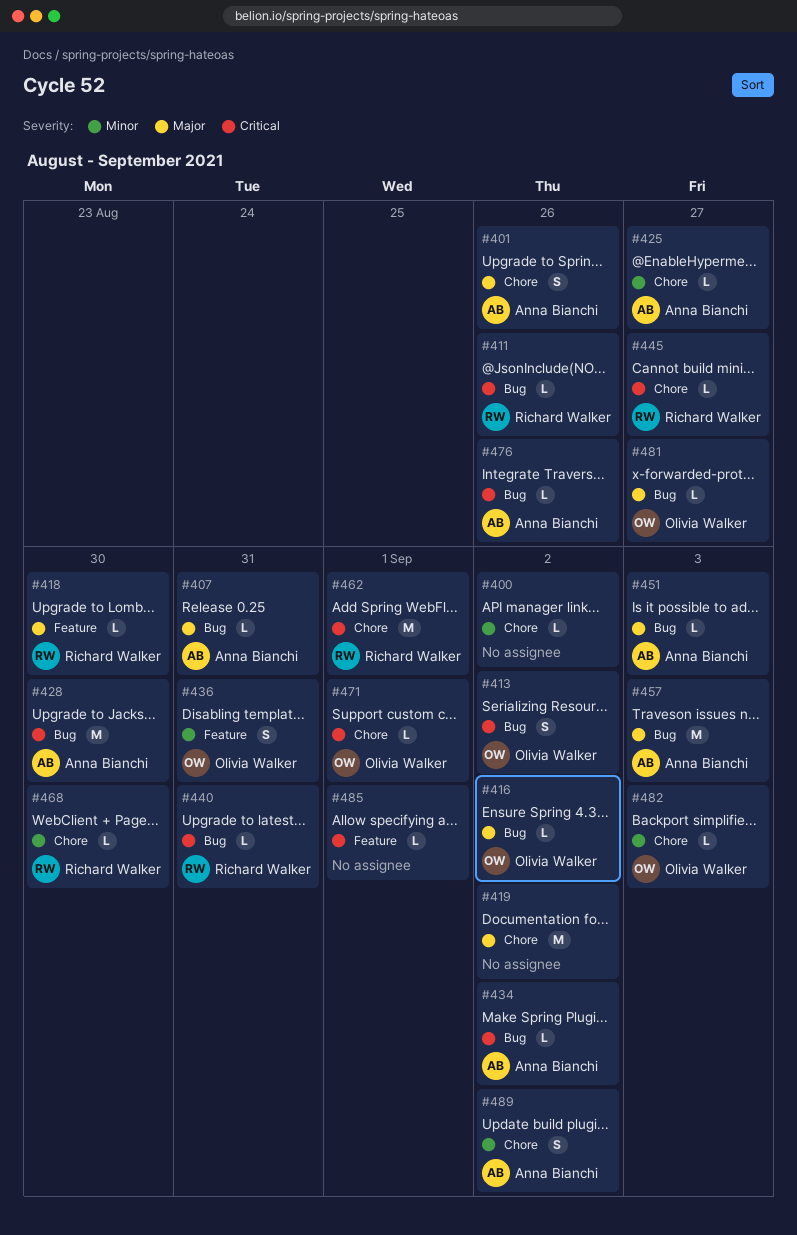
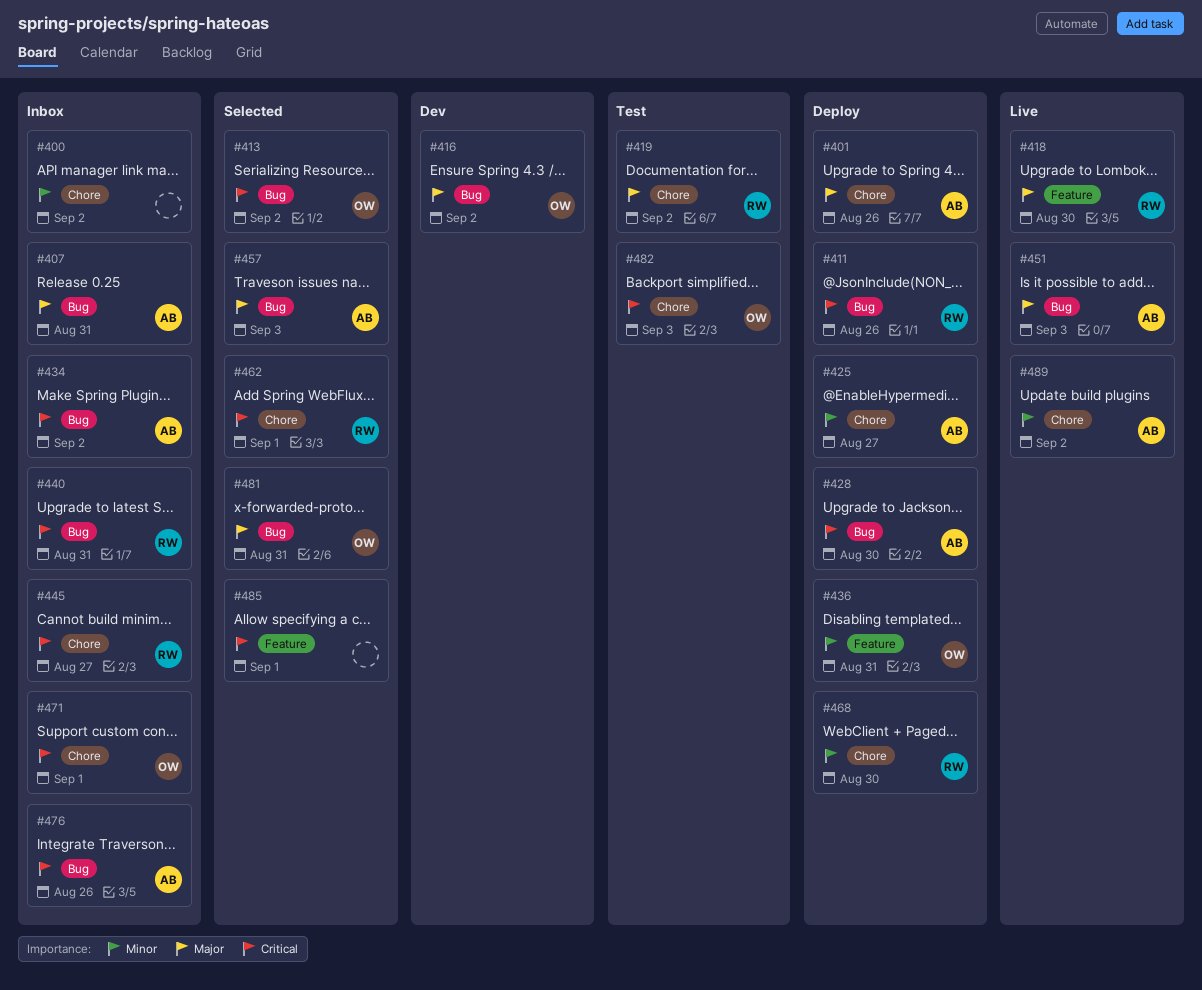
#419, owner: none -> Richard Walker
#481, due: Aug 27 -> Aug 31
#482, priority: Minor -> Critical

